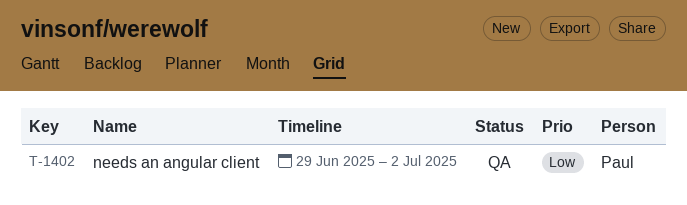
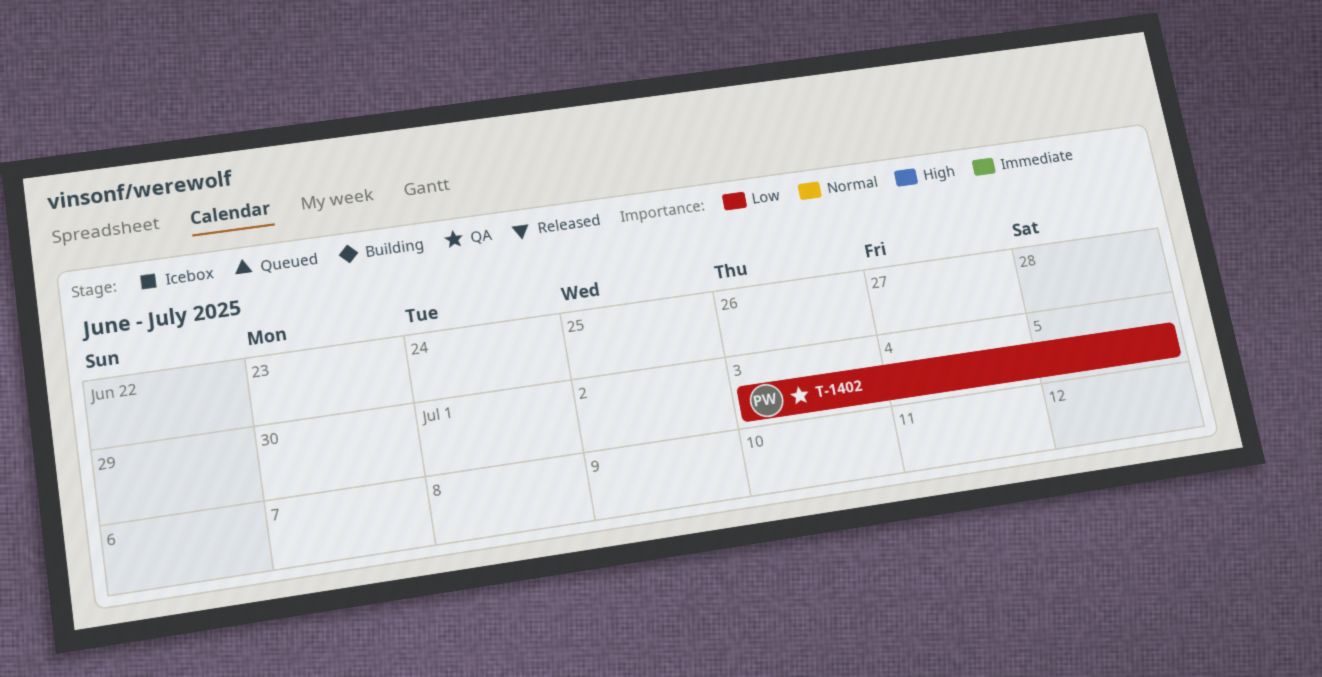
T-1402, start: Jun 29 -> Jul 3
T-1402, due: Jul 2 -> Jul 5

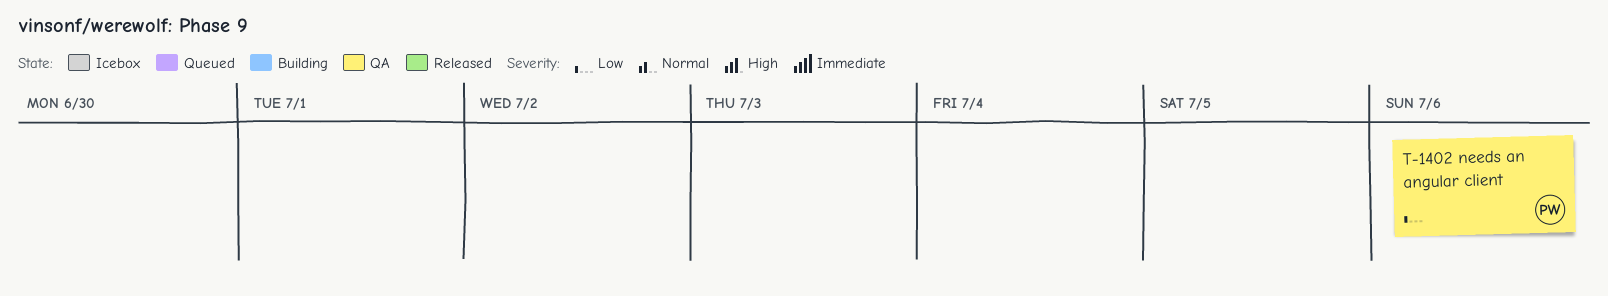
T-1402, due: Jul 5 -> Jul 6

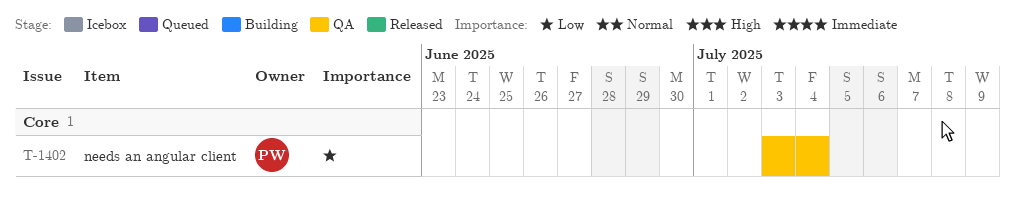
T-1402, due: Jul 6 -> Jul 4

